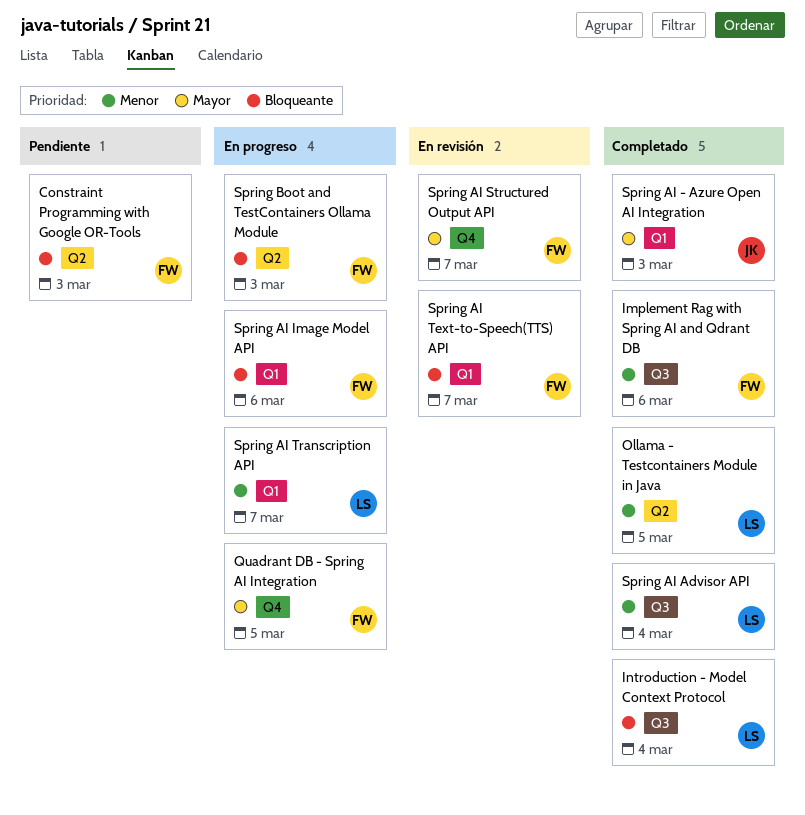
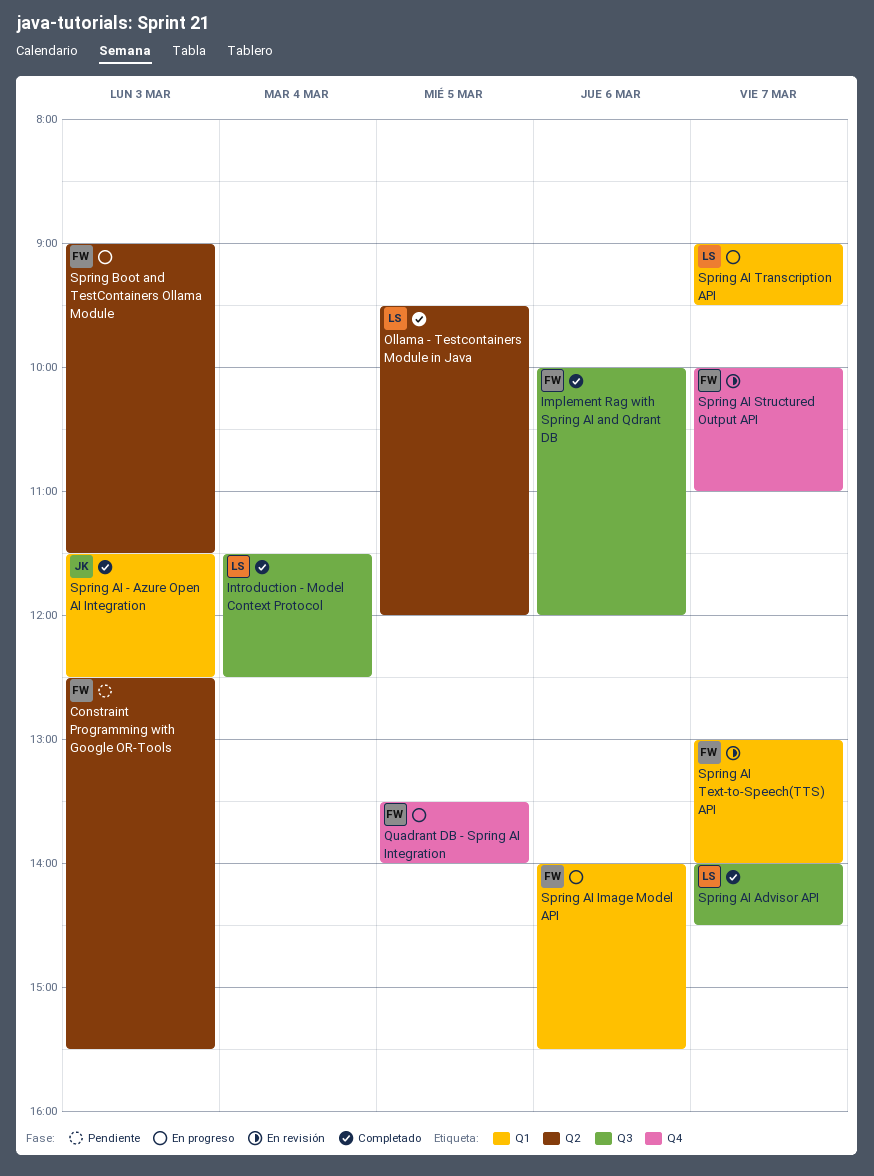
Spring AI Advisor API, day: Mar 4 -> Mar 7

